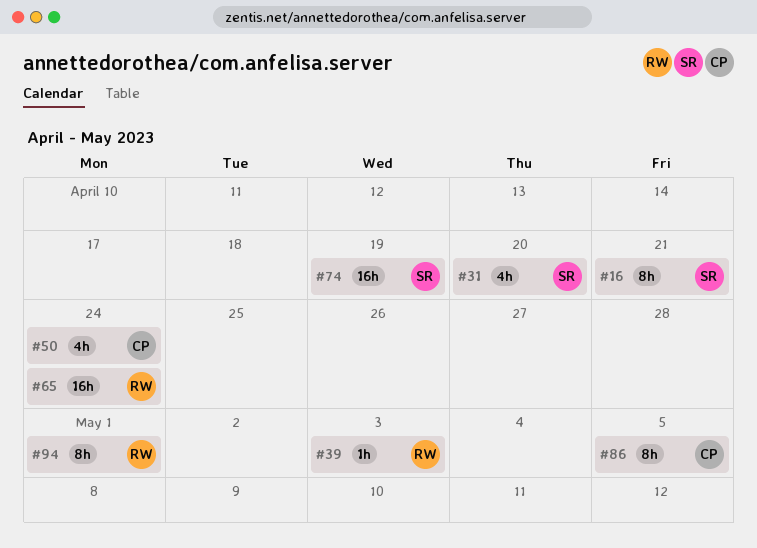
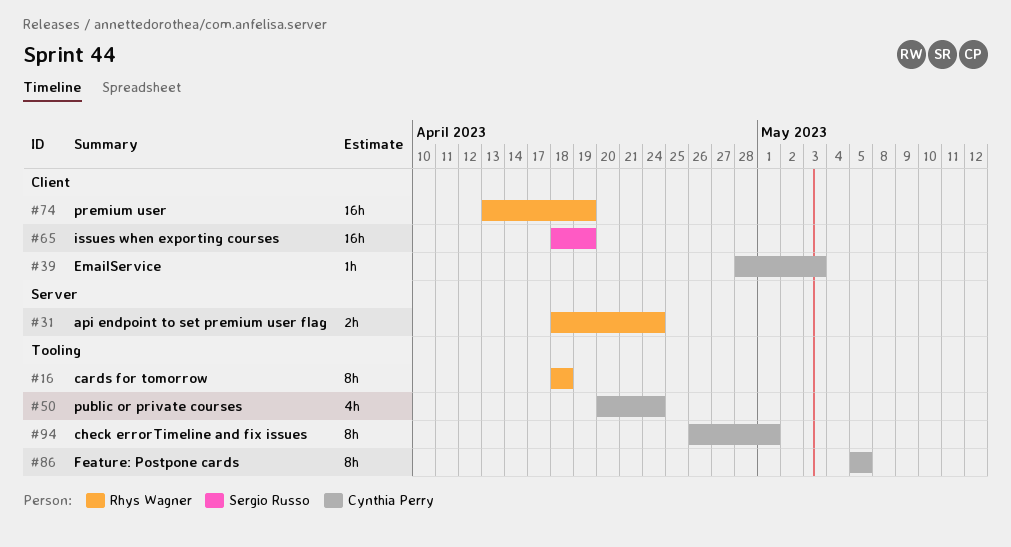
#16, owner: Sergio Russo -> Rhys Wagner
#16, due: Apr 21 -> Apr 18
#31, owner: Sergio Russo -> Rhys Wagner
#31, estimate: 4h -> 2h
#31, due: Apr 20 -> Apr 24
#39, owner: Rhys Wagner -> Cynthia Perry
#65, owner: Rhys Wagner -> Sergio Russo
#65, due: Apr 24 -> Apr 19
#74, owner: Sergio Russo -> Rhys Wagner
#94, owner: Rhys Wagner -> Cynthia Perry

